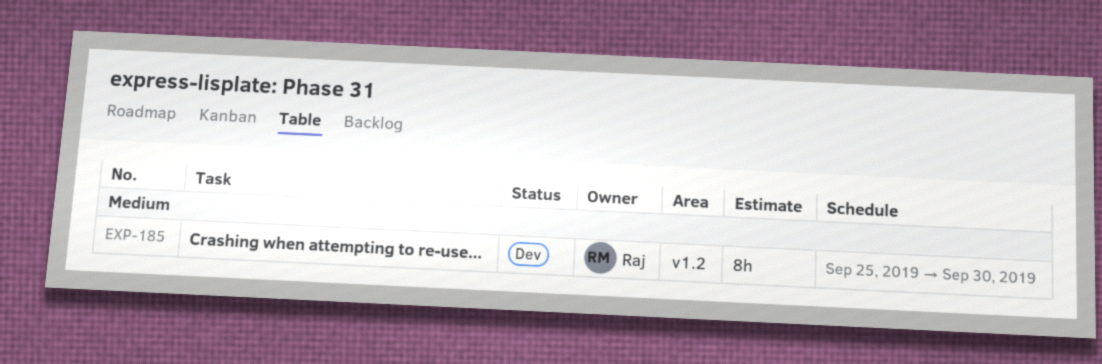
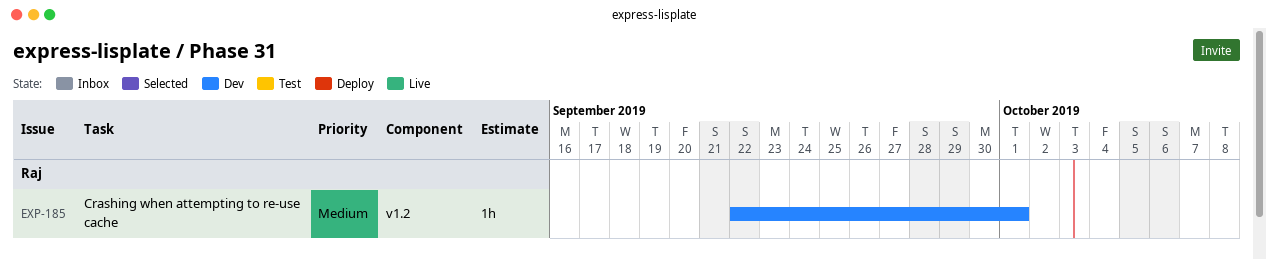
EXP-185, estimate: 8h -> 1h
EXP-185, start: Sep 25 -> Sep 22
EXP-185, due: Sep 30 -> Oct 1

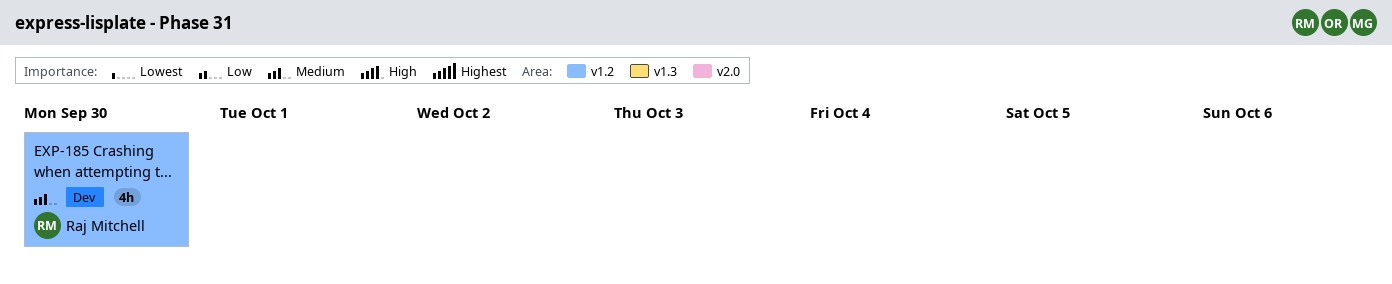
EXP-185, estimate: 1h -> 4h
EXP-185, due: Oct 1 -> Sep 30

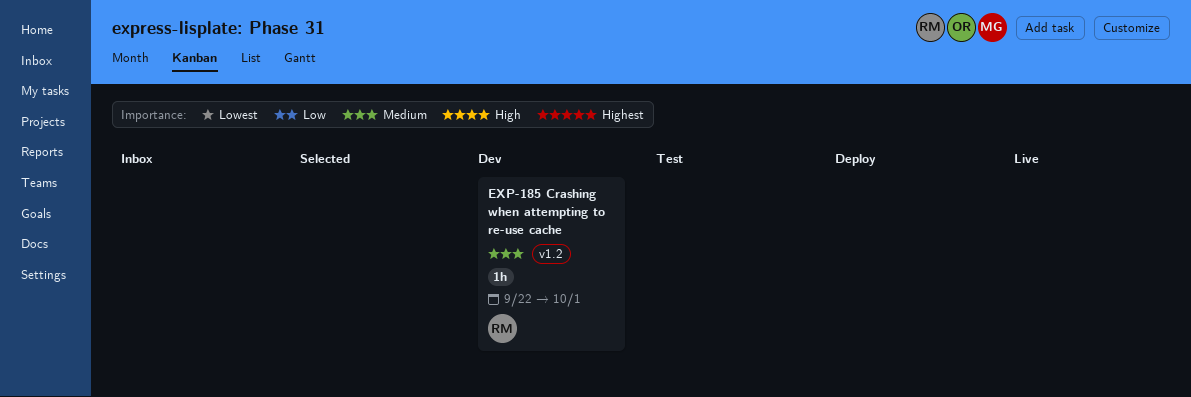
EXP-185, estimate: 4h -> 1h
EXP-185, due: Sep 30 -> Oct 1

